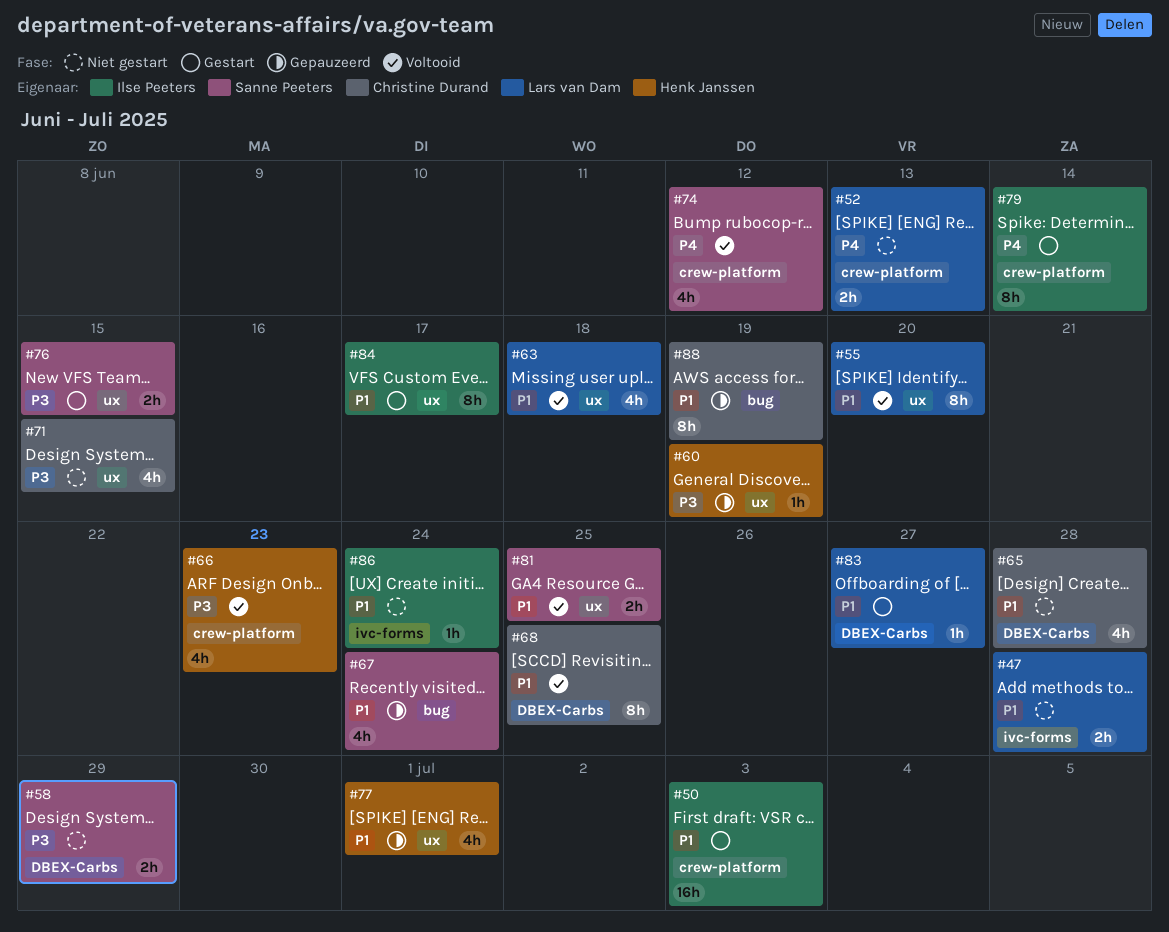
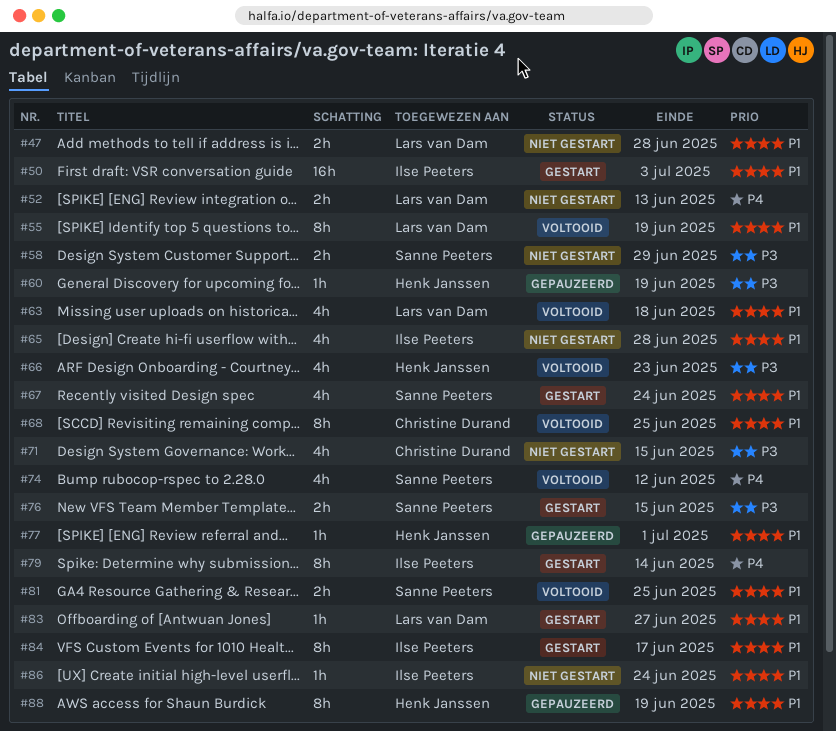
#55, due: Jun 20 -> Jun 19
#65, owner: Christine Durand -> Ilse Peeters
#67, status: Gepauzeerd -> Gestart
#77, estimate: 4h -> 1h
#88, owner: Christine Durand -> Henk Janssen

